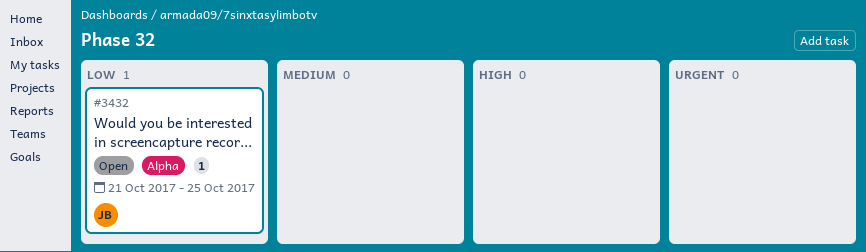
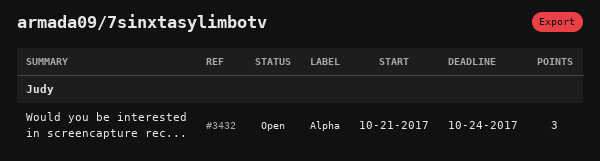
#3432, estimate: 1 -> 3
#3432, due: Oct 25 -> Oct 24

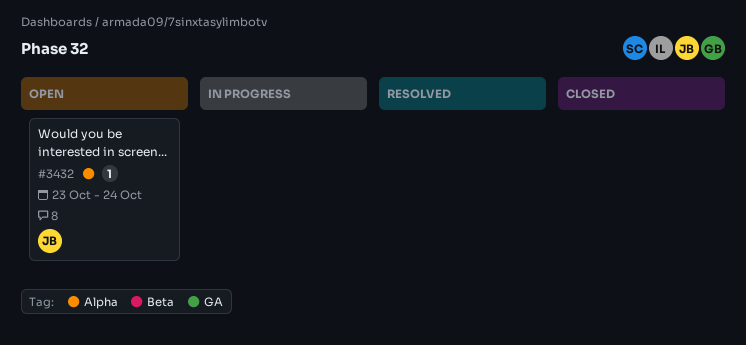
#3432, estimate: 3 -> 1
#3432, start: Oct 21 -> Oct 23

